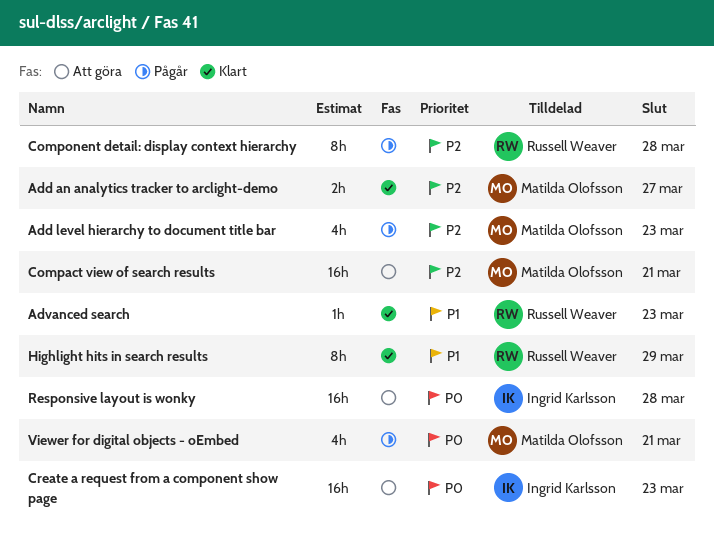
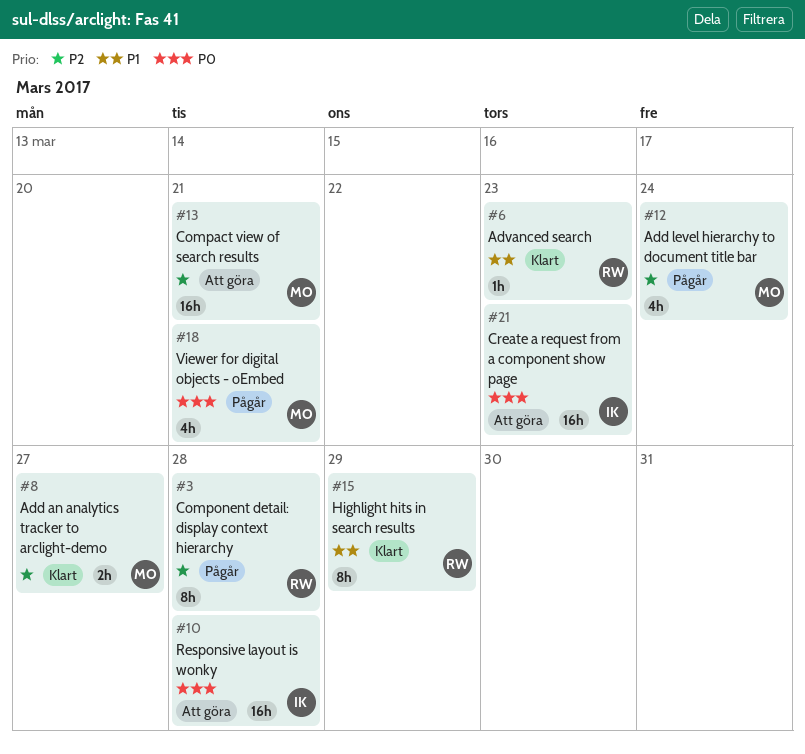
Add level hierarchy to document title bar, due: Mar 23 -> Mar 24

